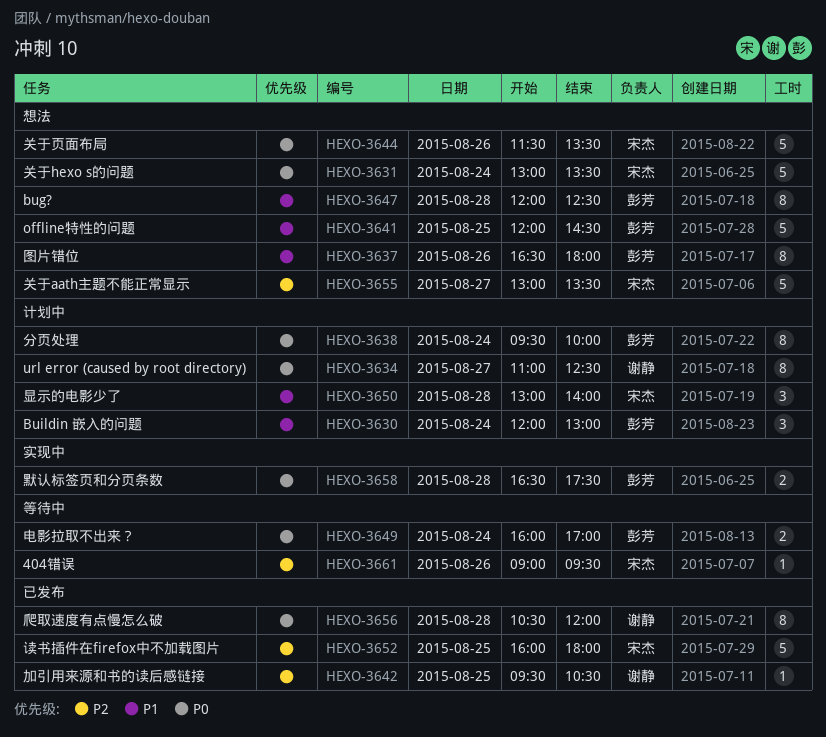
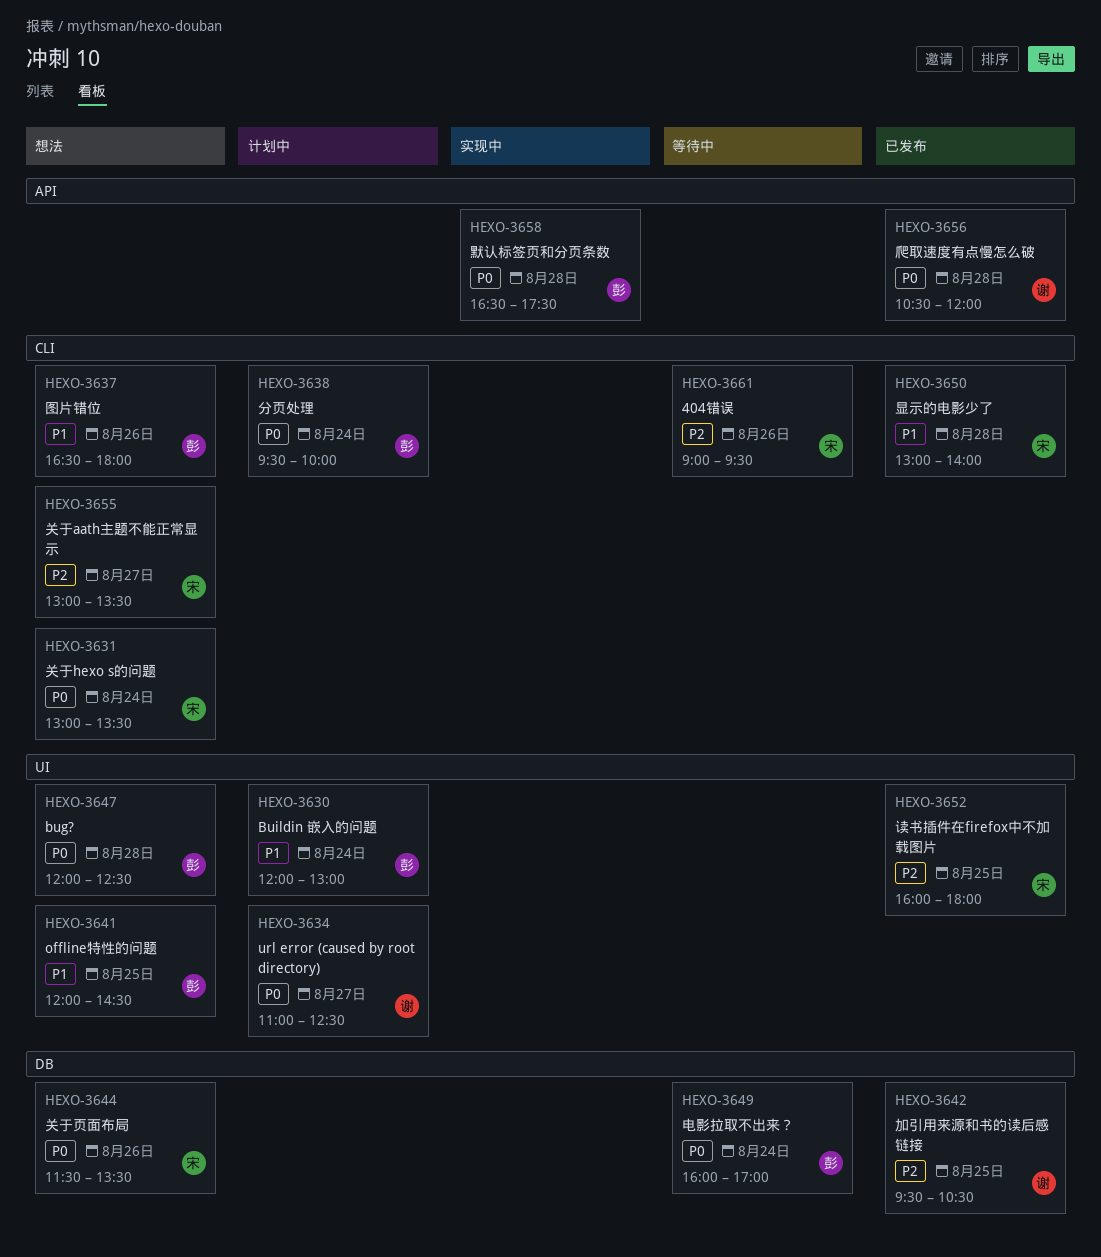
HEXO-3647, priority: P1 -> P0
HEXO-3650, status: 计划中 -> 已发布

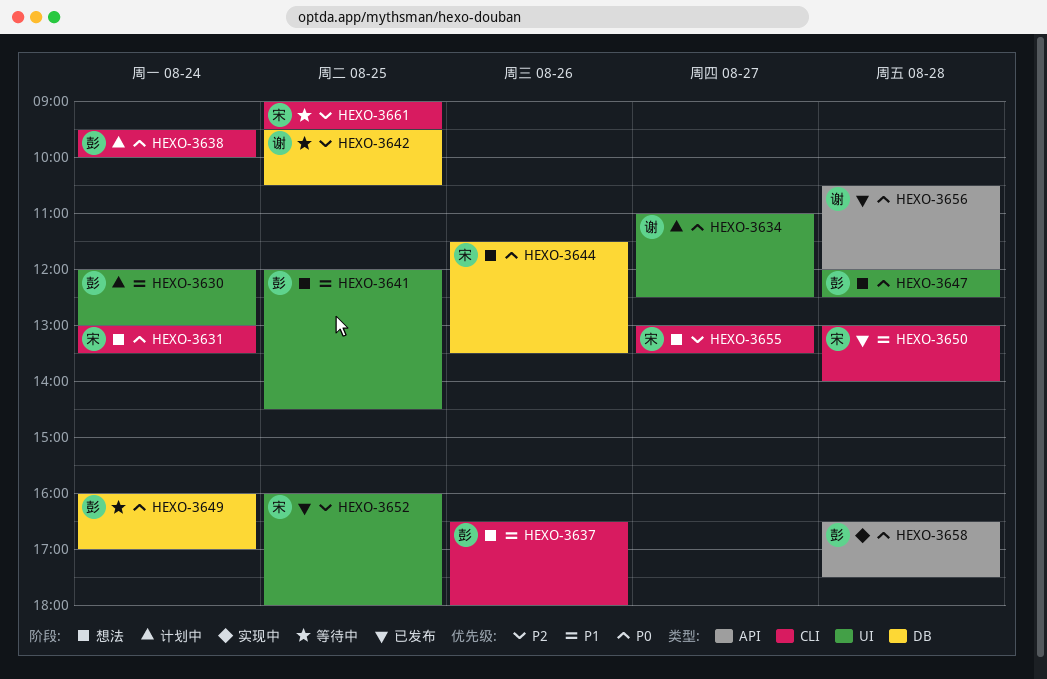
HEXO-3642, status: 已发布 -> 等待中
HEXO-3661, day: Aug 26 -> Aug 25

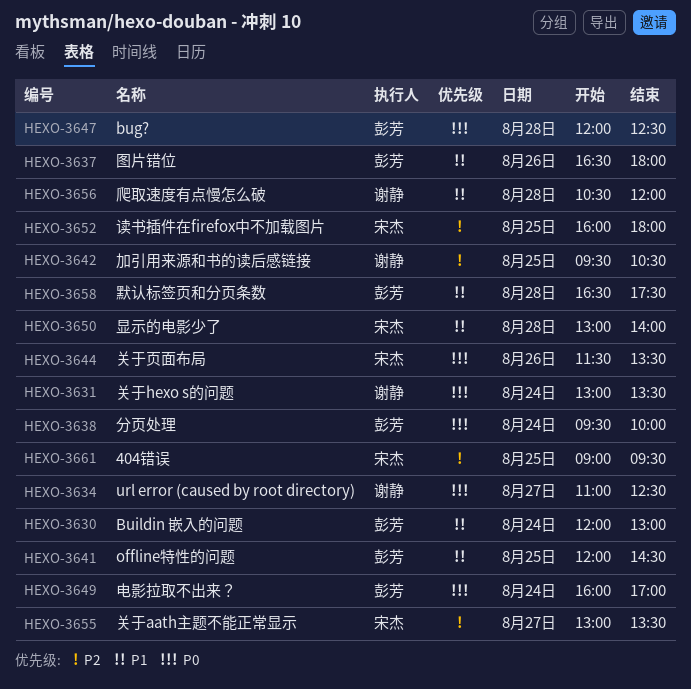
HEXO-3631, owner: 宋杰 -> 谢静
HEXO-3656, priority: P0 -> P1
HEXO-3658, priority: P0 -> P1

